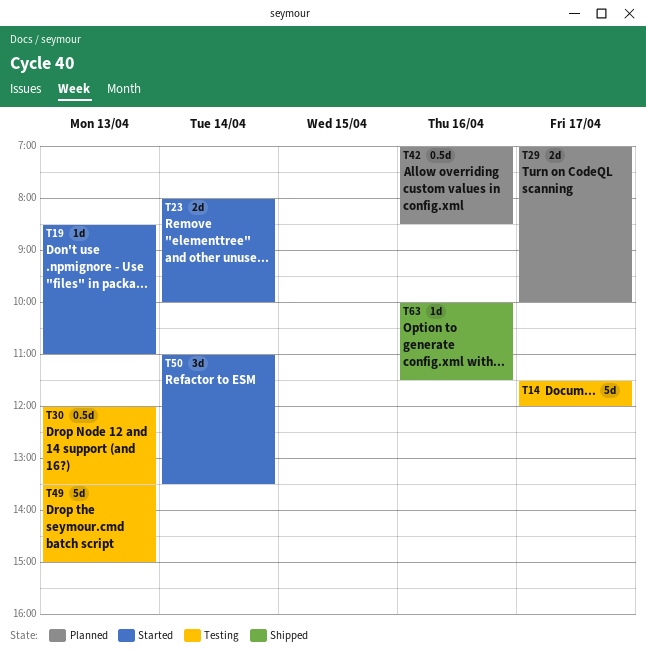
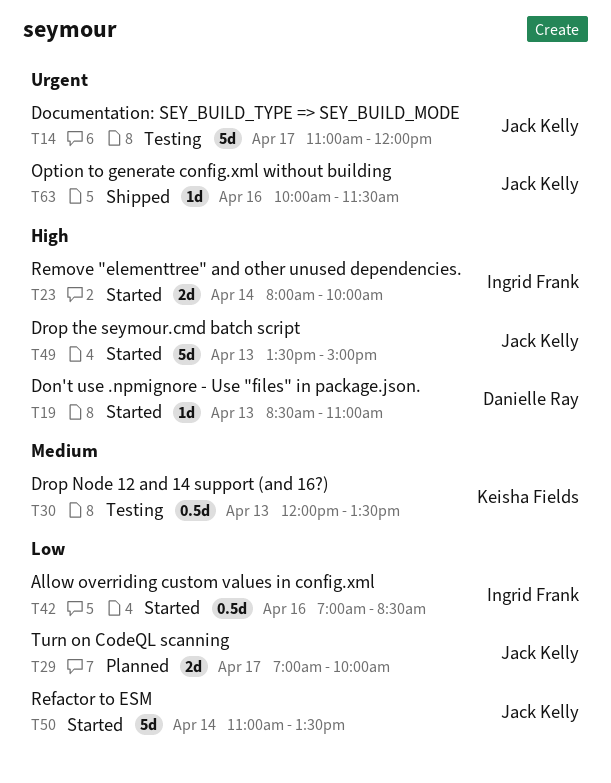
T14, begins: 11:30 -> 11:00
T42, status: Planned -> Started
T49, status: Testing -> Started
T50, estimate: 3d -> 5d

